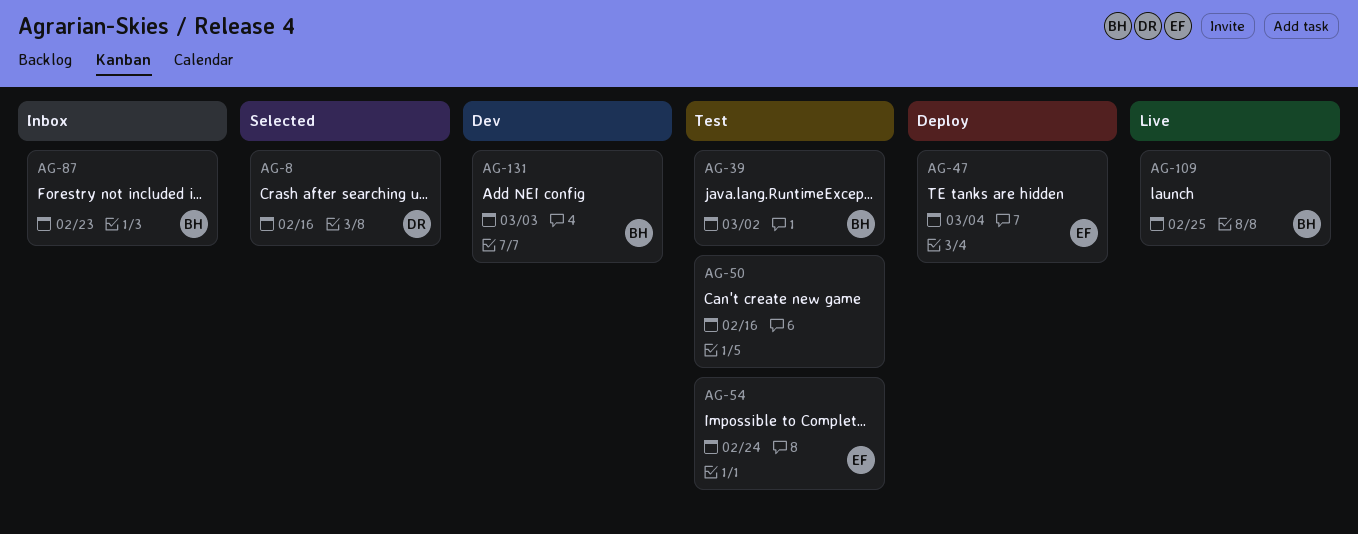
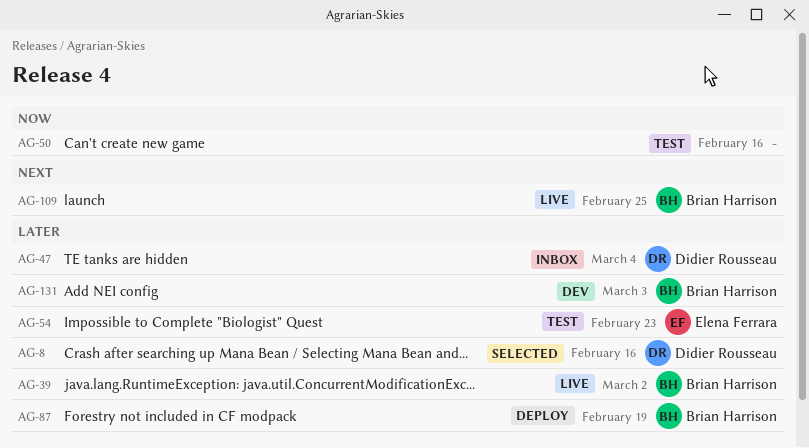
AG-39, status: Test -> Live
AG-47, status: Deploy -> Inbox
AG-47, owner: Elena Ferrara -> Didier Rousseau
AG-54, due: Feb 24 -> Feb 23
AG-87, status: Inbox -> Deploy
AG-87, due: Feb 23 -> Feb 19

